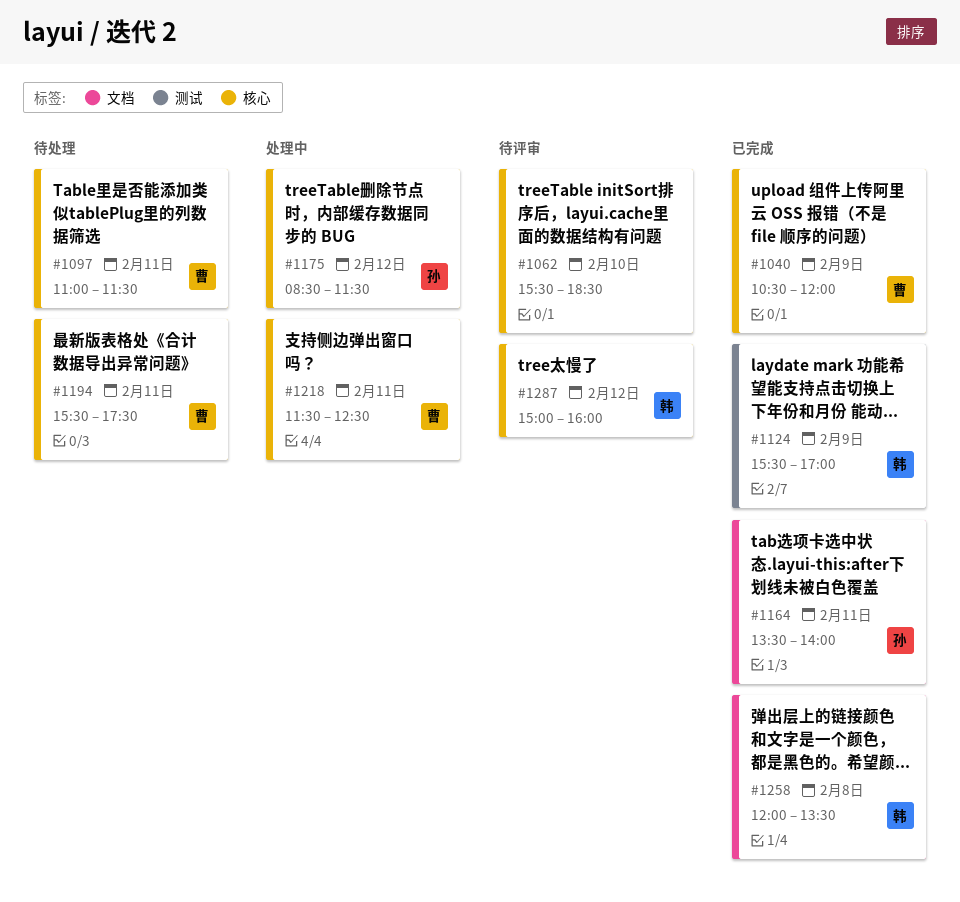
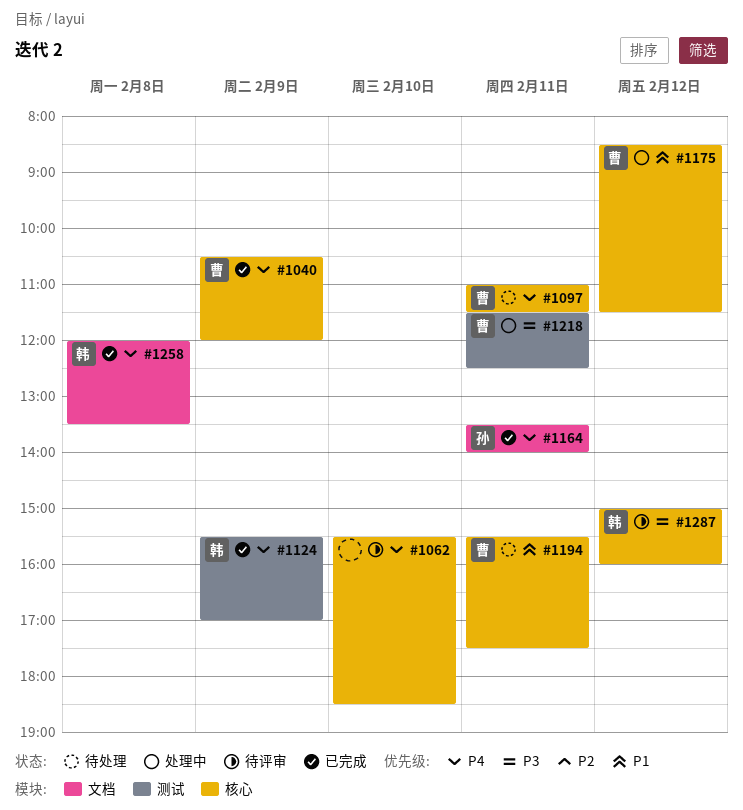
#1175, owner: 孙 -> 曹
#1218, label: 核心 -> 测试

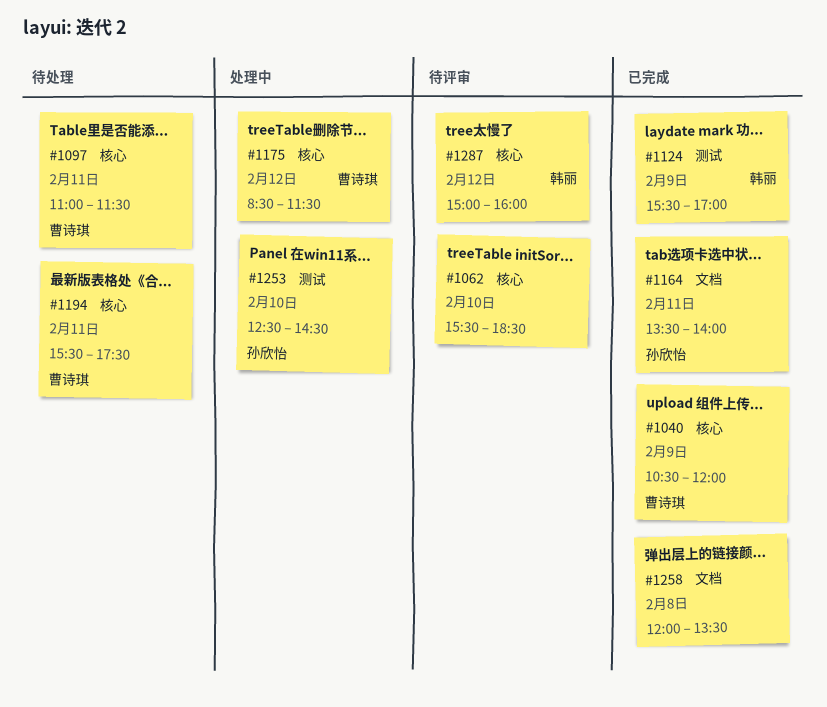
#1218: present -> none
#1253: none -> present
#1258, owner: 韩丽 -> none

